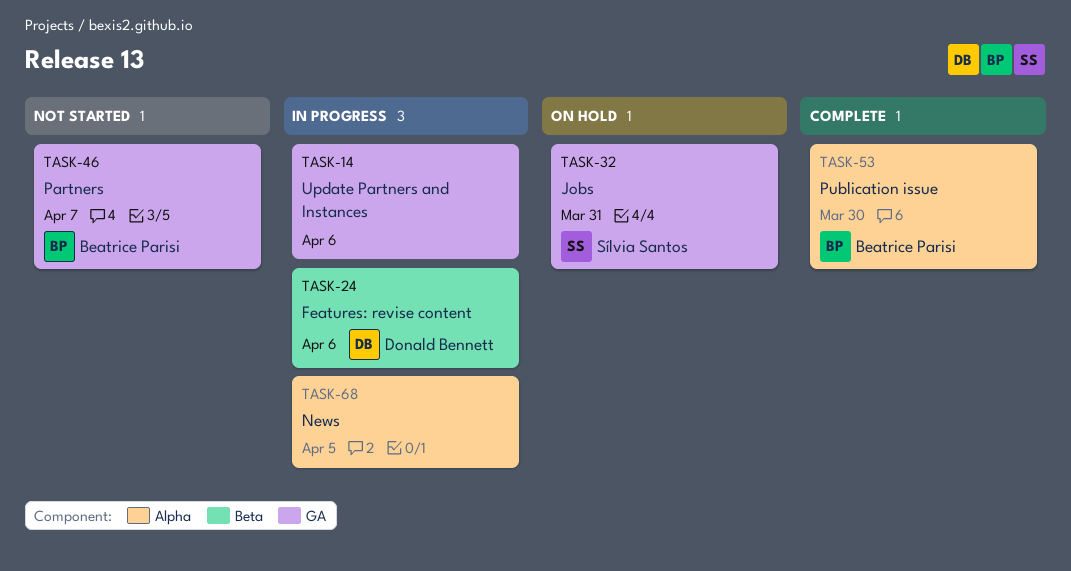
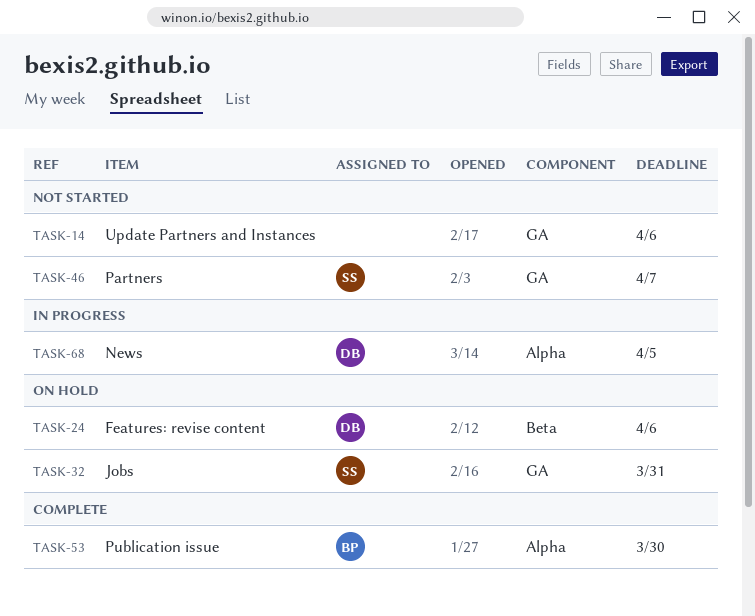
TASK-14, status: In progress -> Not started
TASK-24, status: In progress -> On hold
TASK-46, owner: Beatrice Parisi -> Sílvia Santos
TASK-68, owner: none -> Donald Bennett

